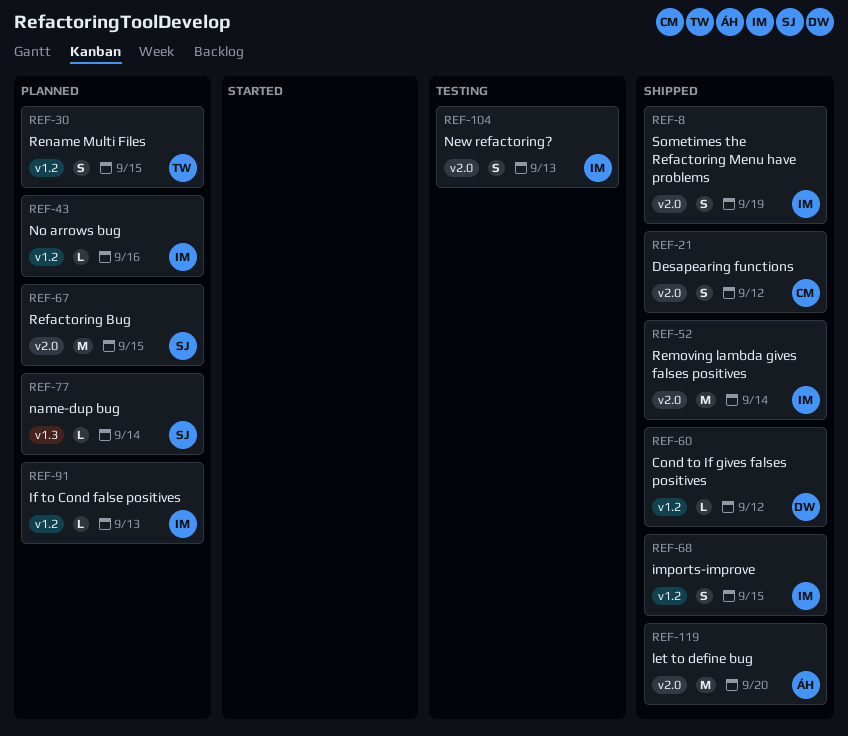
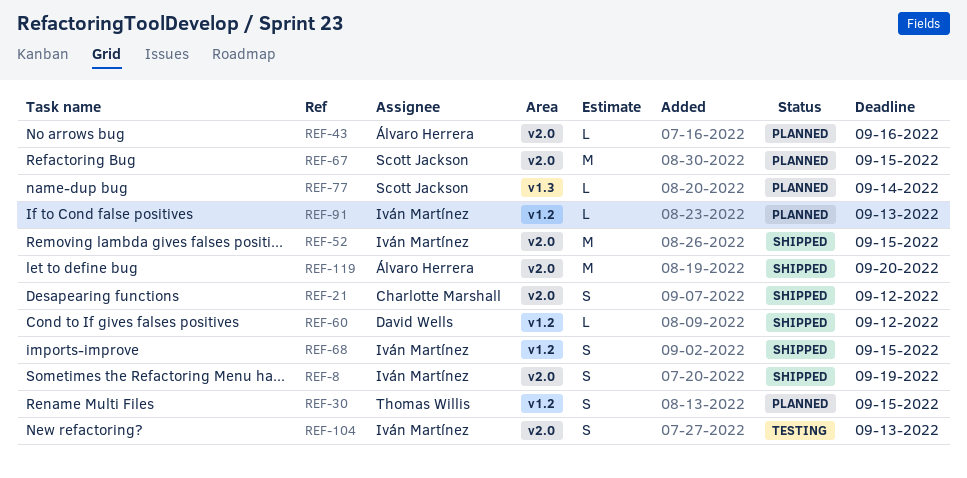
REF-43, owner: Iván Martínez -> Álvaro Herrera
REF-43, label: v1.2 -> v2.0
REF-52, due: Sep 14 -> Sep 15

